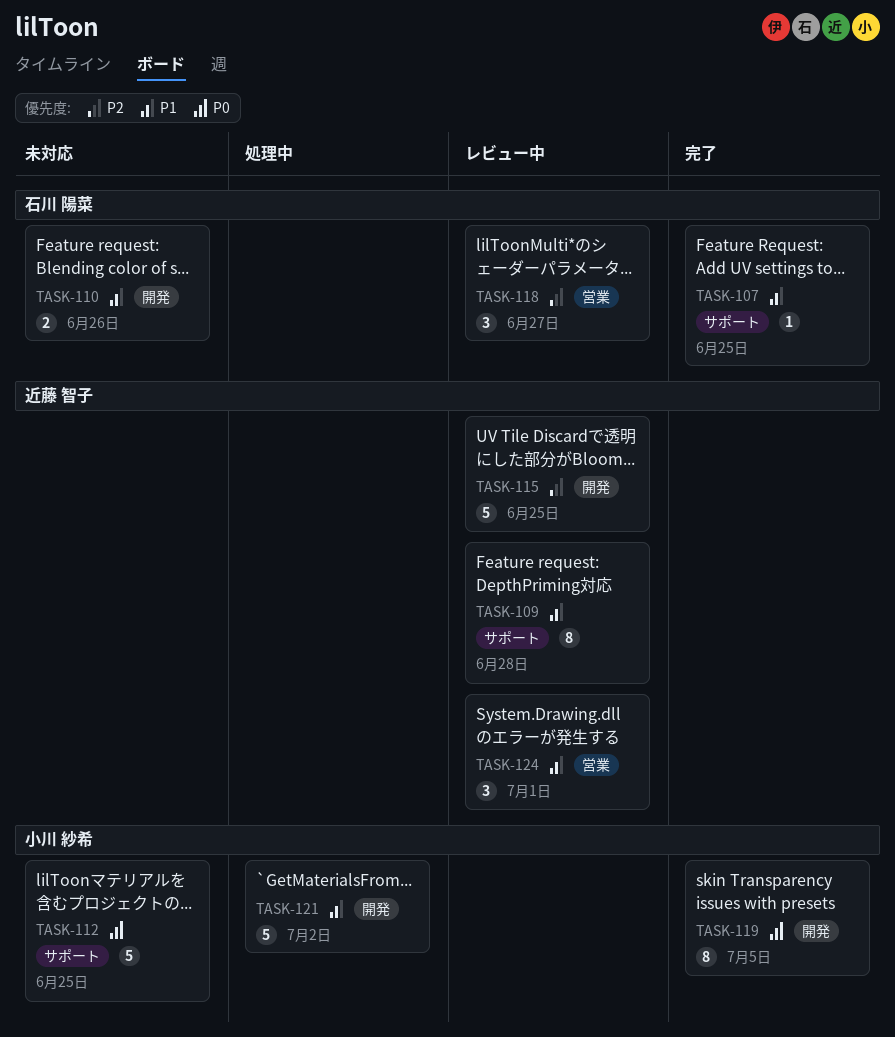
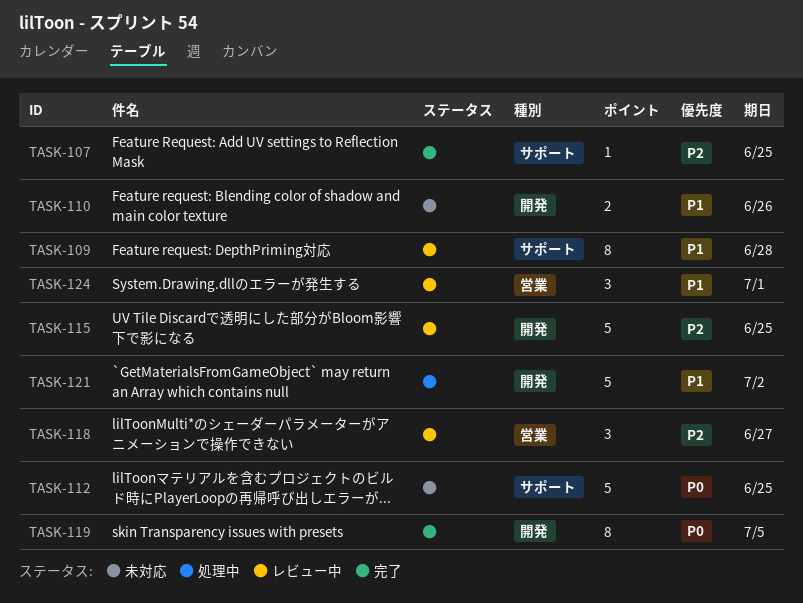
TASK-107, priority: P1 -> P2

